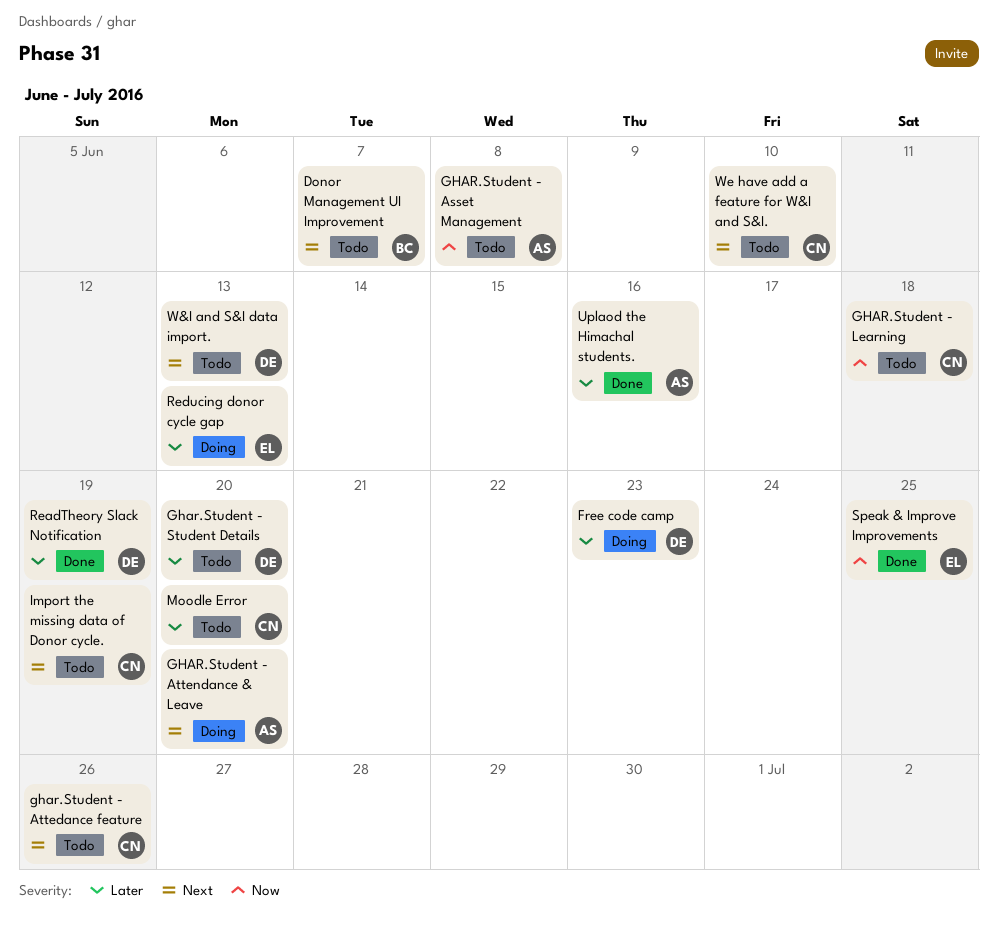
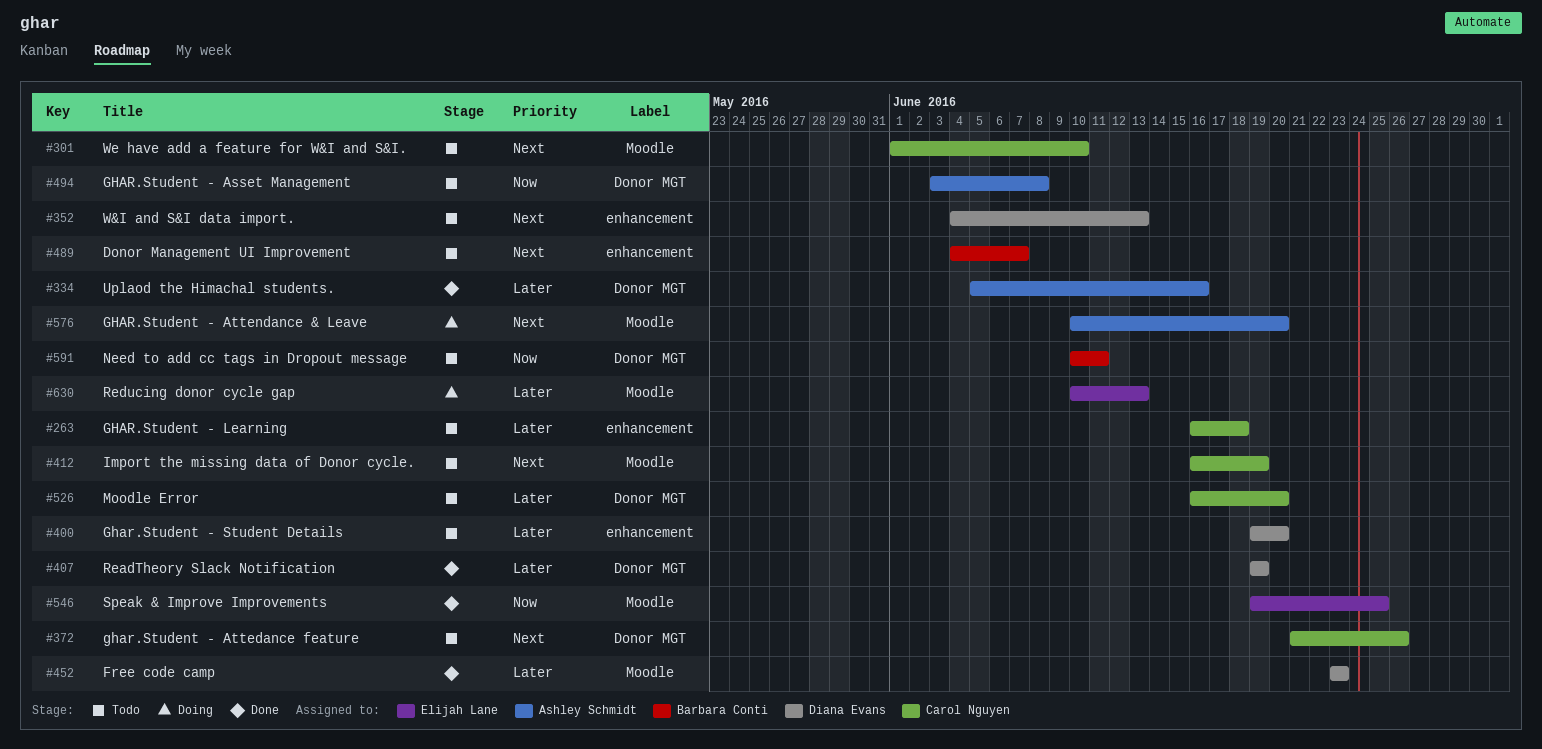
Free code camp, status: Doing -> Done
GHAR.Student - Learning, priority: Now -> Later
Need to add cc tags in Dropout message: none -> present

